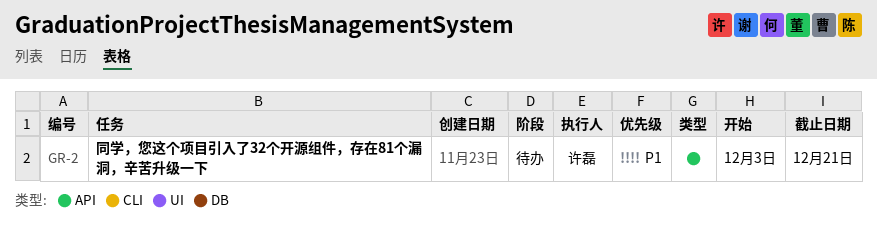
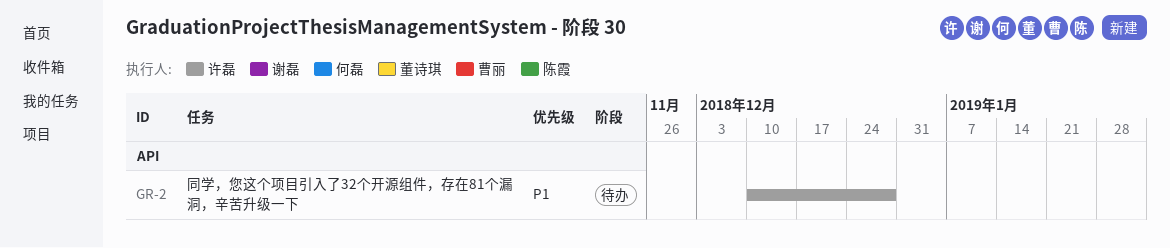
GR-2, start: Dec 3 -> Dec 10
GR-2, due: Dec 21 -> Dec 28

